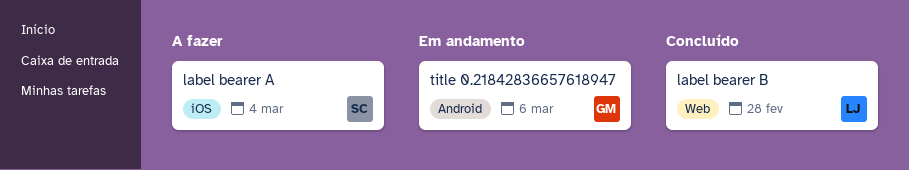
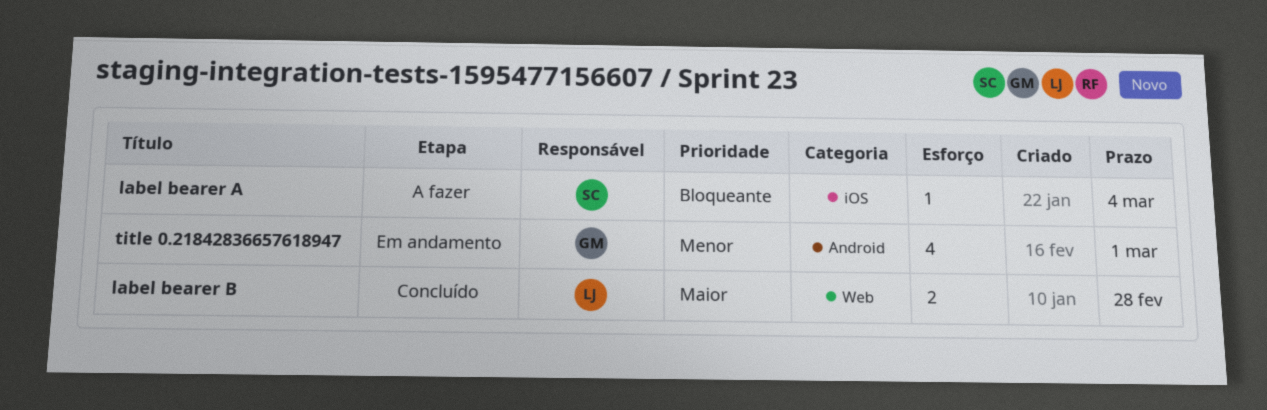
title 0.21842836657618947, due: Mar 6 -> Mar 1

